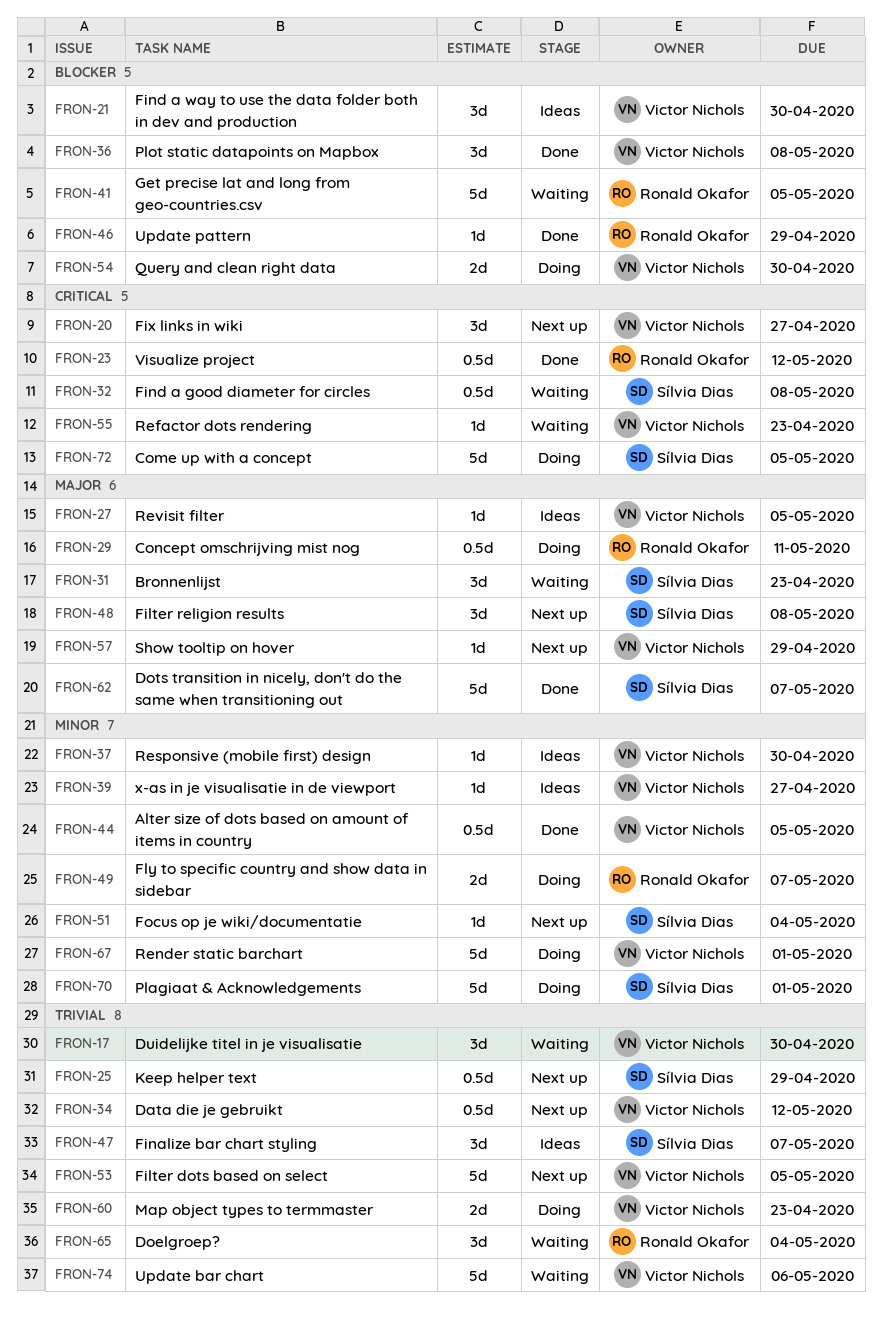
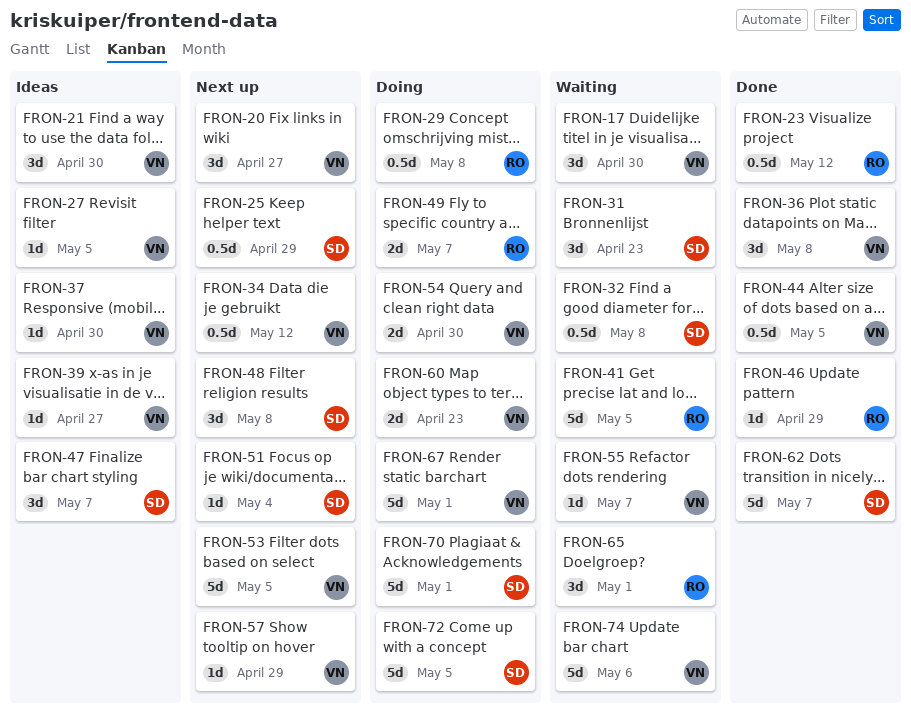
FRON-29, due: May 11 -> May 8
FRON-55, due: Apr 23 -> May 7
FRON-65, due: May 4 -> May 1

